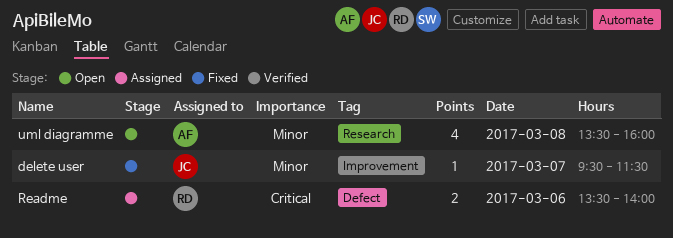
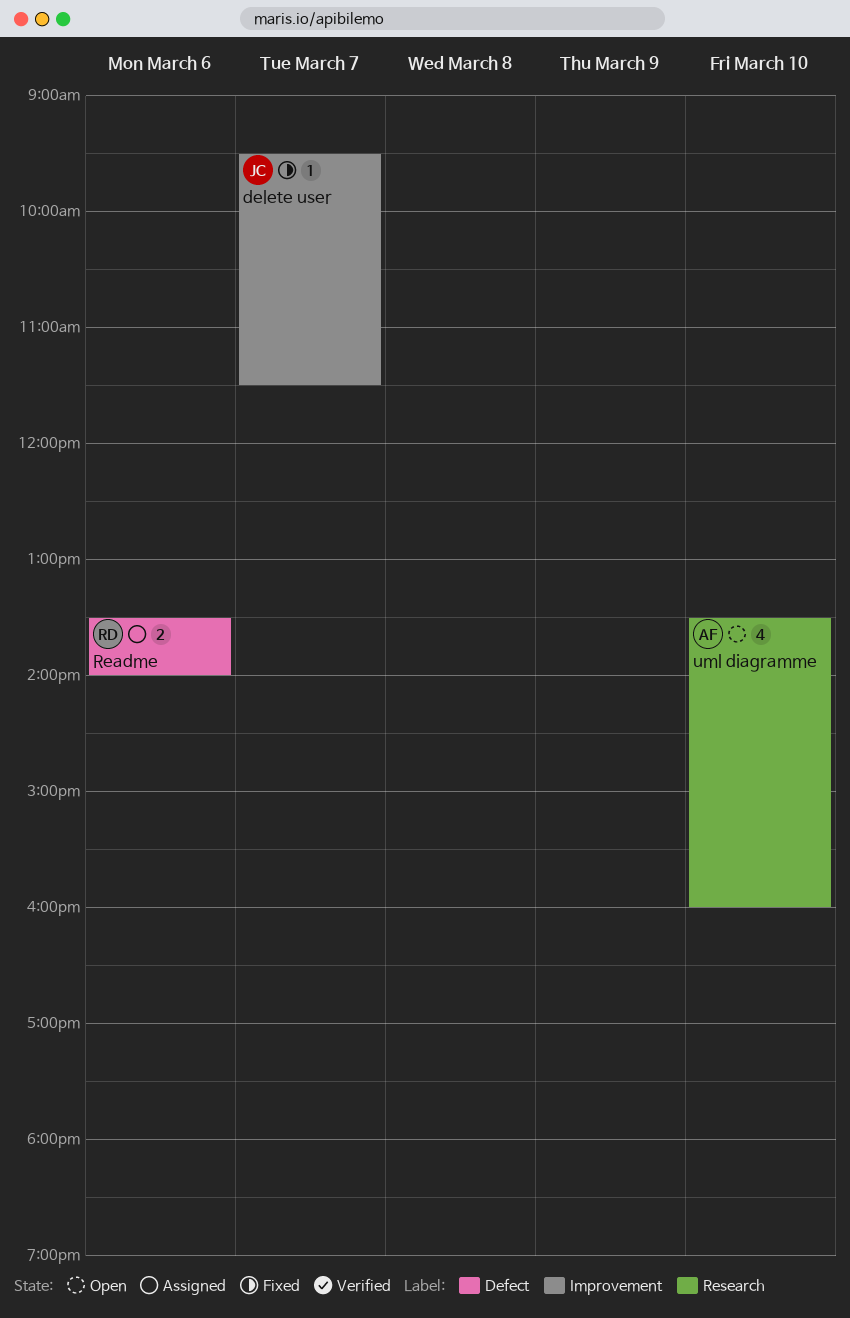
uml diagramme, day: Mar 8 -> Mar 10

